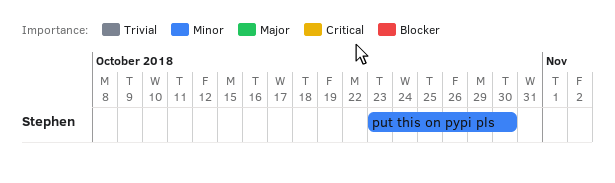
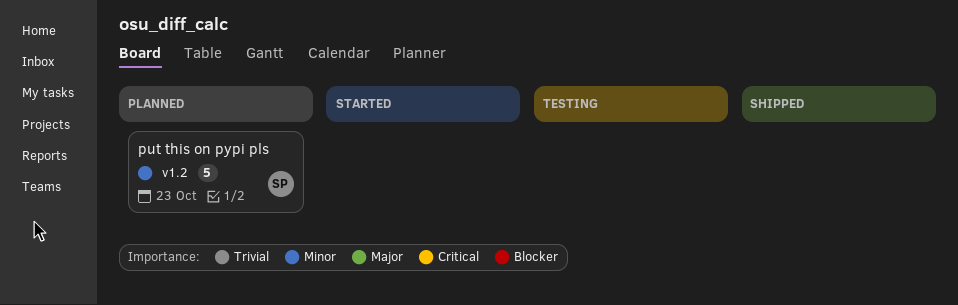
put this on pypi pls, due: Oct 30 -> Oct 23

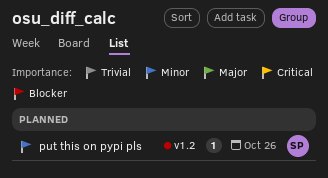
put this on pypi pls, estimate: 5 -> 1
put this on pypi pls, due: Oct 23 -> Oct 26

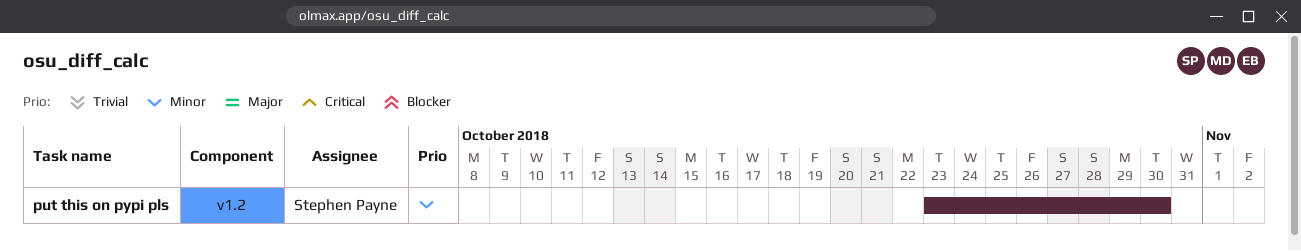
put this on pypi pls, due: Oct 26 -> Oct 30

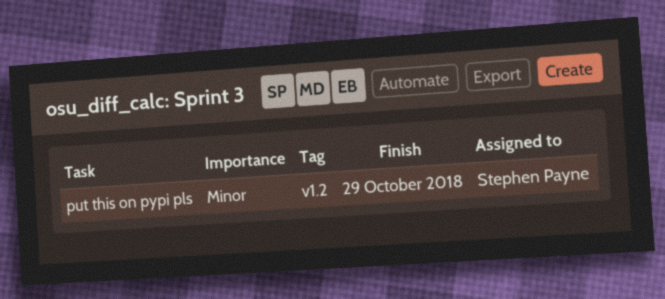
put this on pypi pls, due: Oct 30 -> Oct 29

